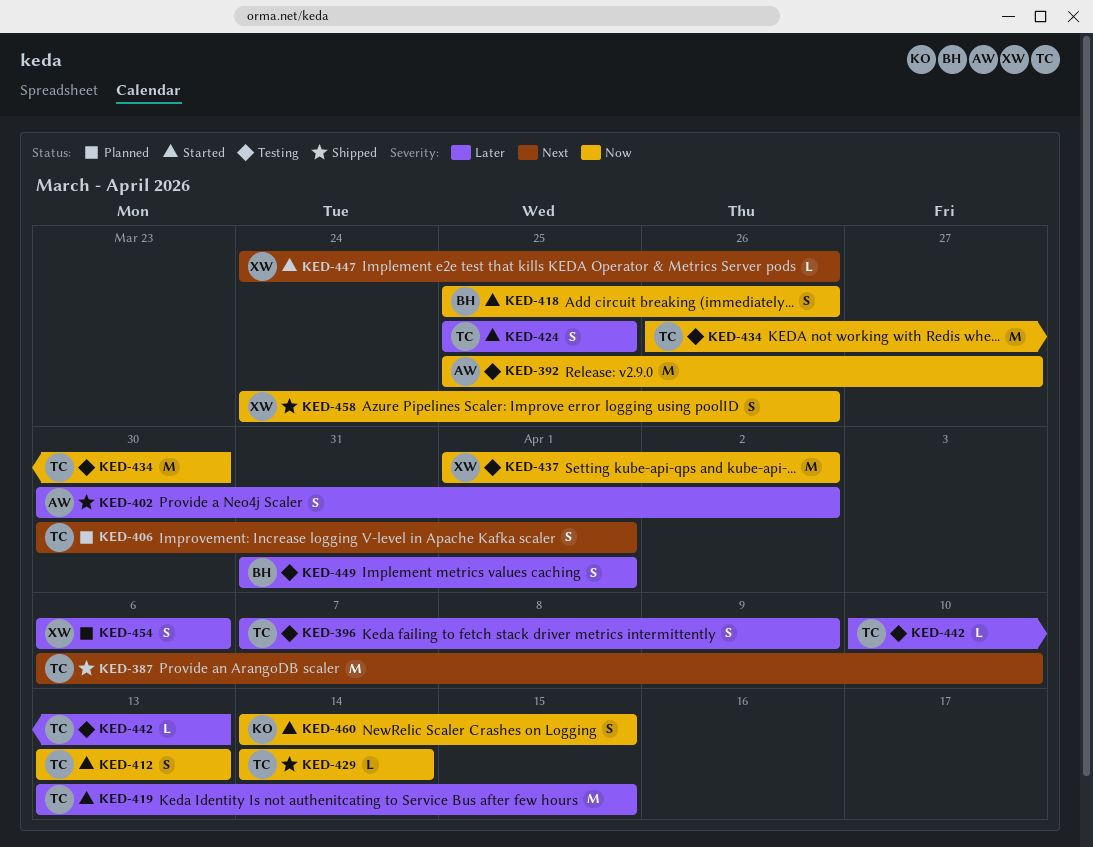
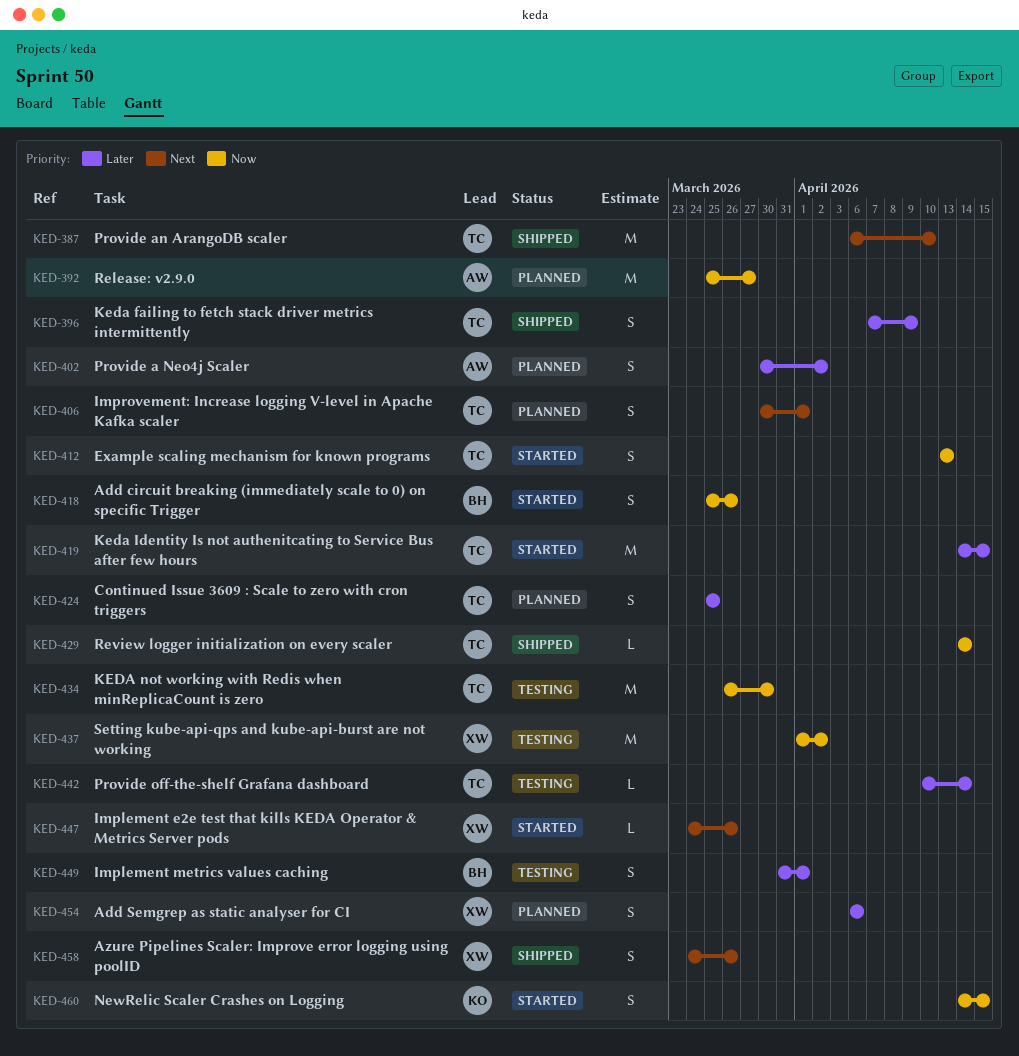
KED-392, status: Testing -> Planned
KED-396, status: Testing -> Shipped
KED-402, status: Shipped -> Planned
KED-419, start: Apr 13 -> Apr 14
KED-424, status: Started -> Planned
KED-442, due: Apr 13 -> Apr 14
KED-458, priority: Now -> Next

